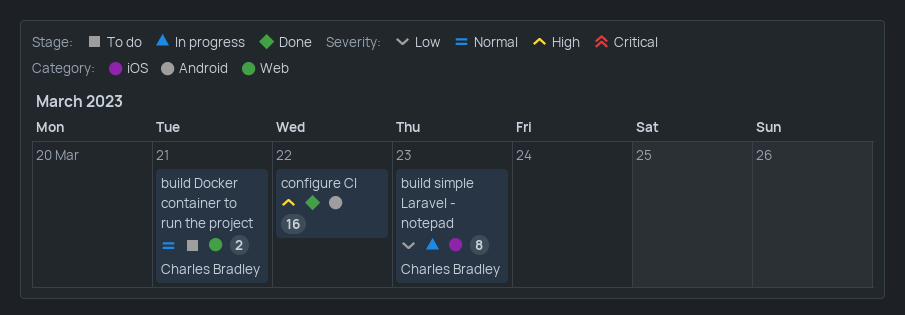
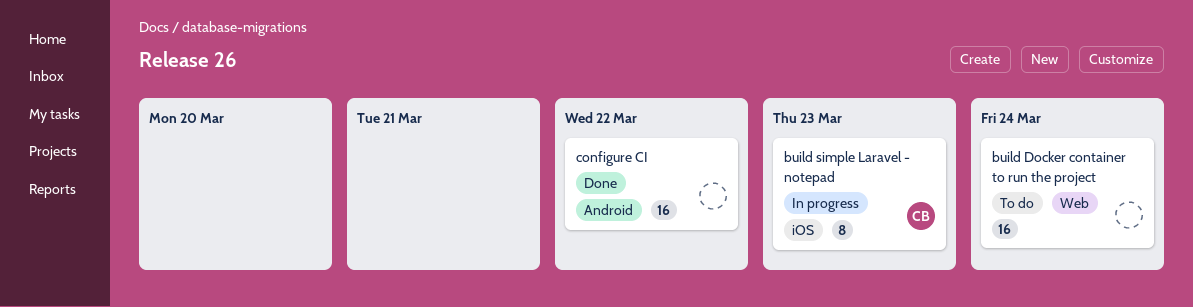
build Docker container to run the project, owner: Charles Bradley -> none
build Docker container to run the project, estimate: 2 -> 16
build Docker container to run the project, due: Mar 21 -> Mar 24

